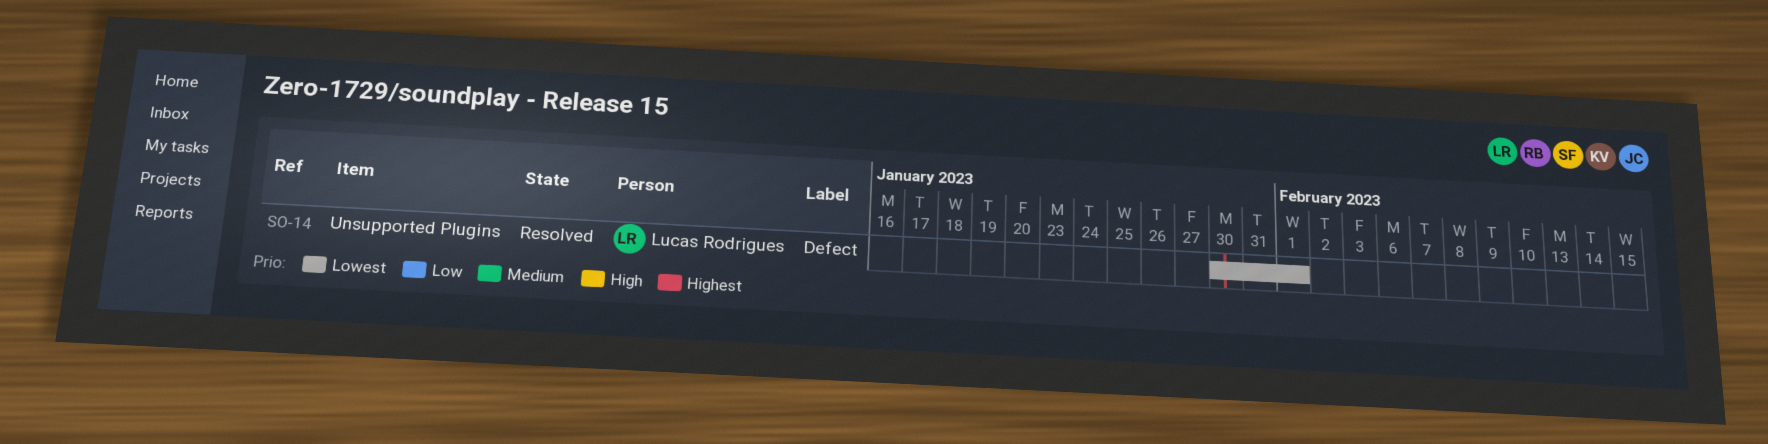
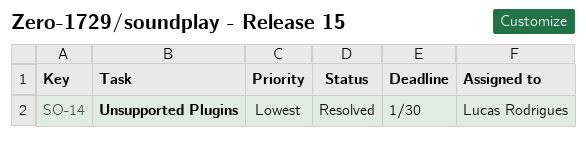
SO-14, due: Feb 1 -> Jan 30

